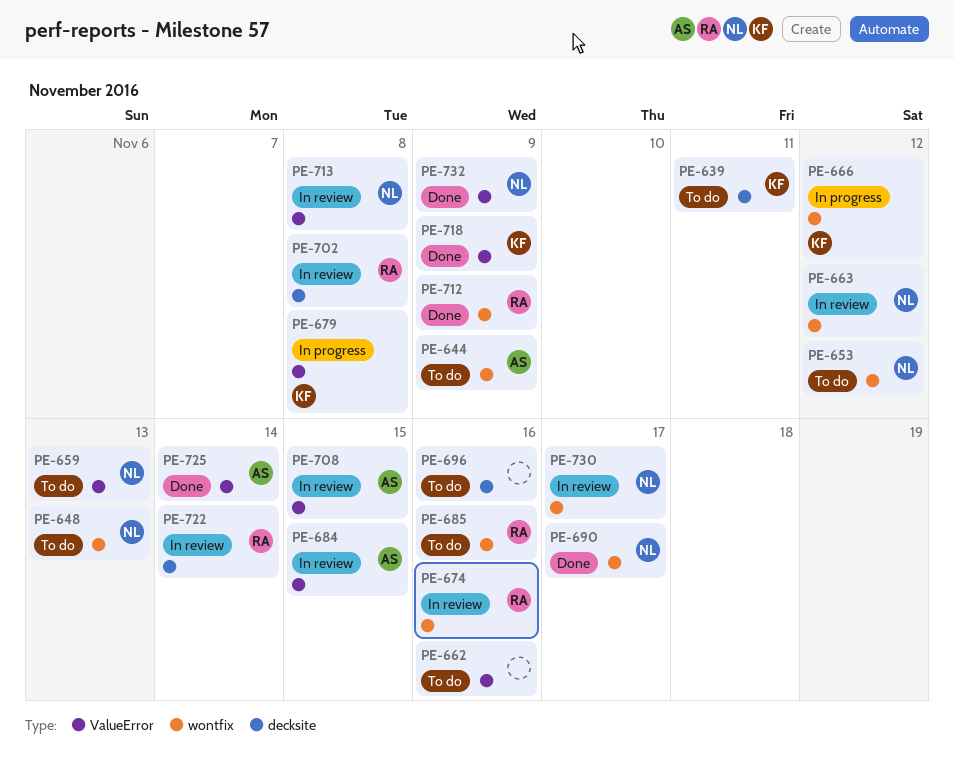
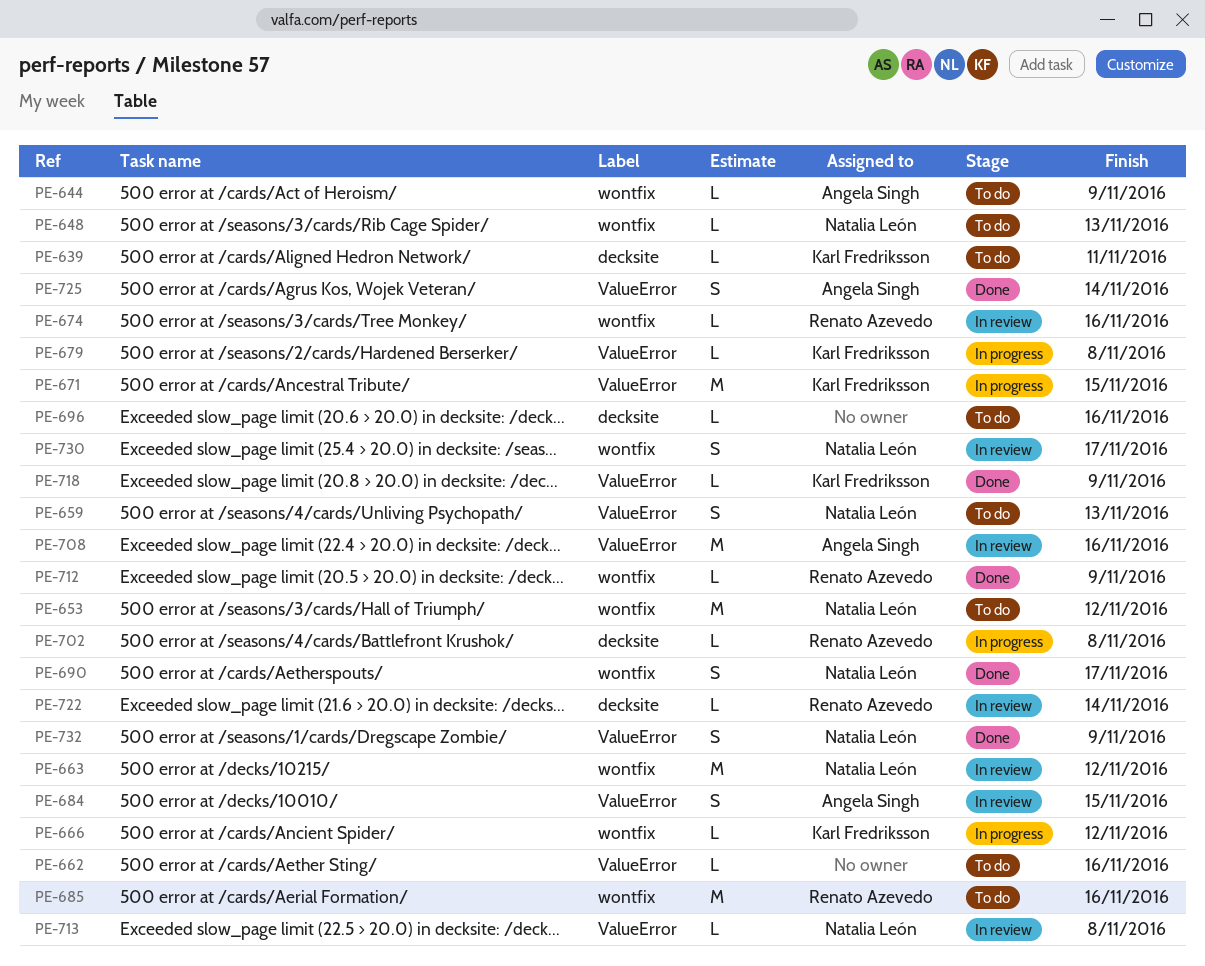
PE-671: none -> present
PE-702, status: In review -> In progress
PE-708, due: Nov 15 -> Nov 16

